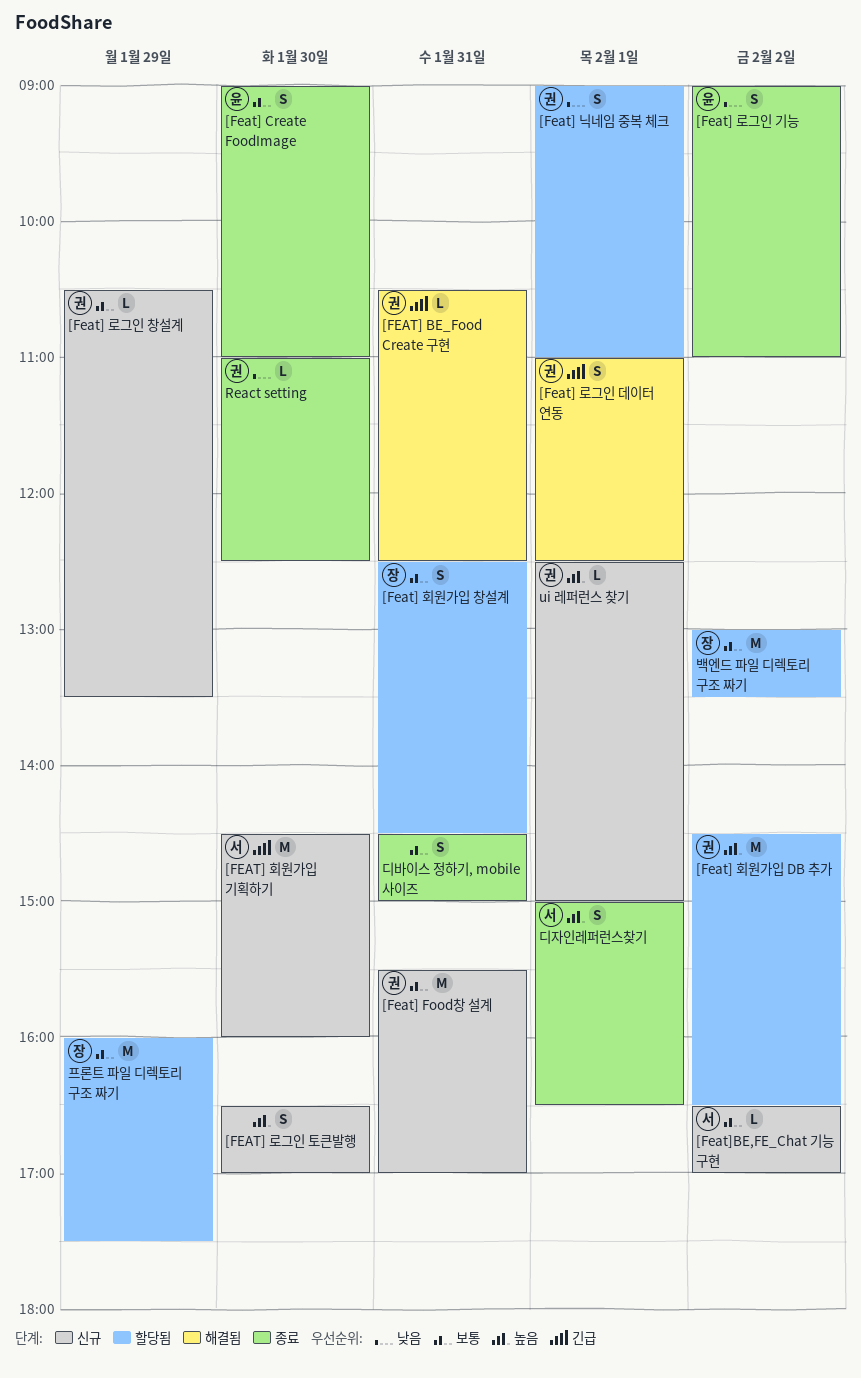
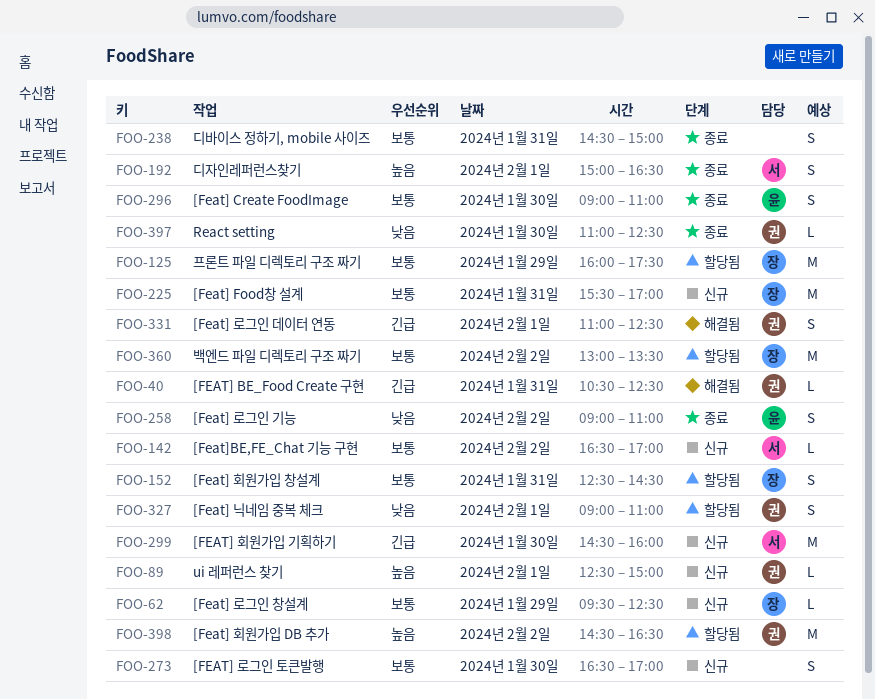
[Feat] Food창 설계, owner: 권 -> 장
[Feat] 로그인 창설계, owner: 권 -> 장
[Feat] 로그인 창설계, begins: 10:30 -> 09:30
[Feat] 로그인 창설계, ends: 13:30 -> 12:30
[FEAT] 로그인 토큰발행, priority: 높음 -> 보통

